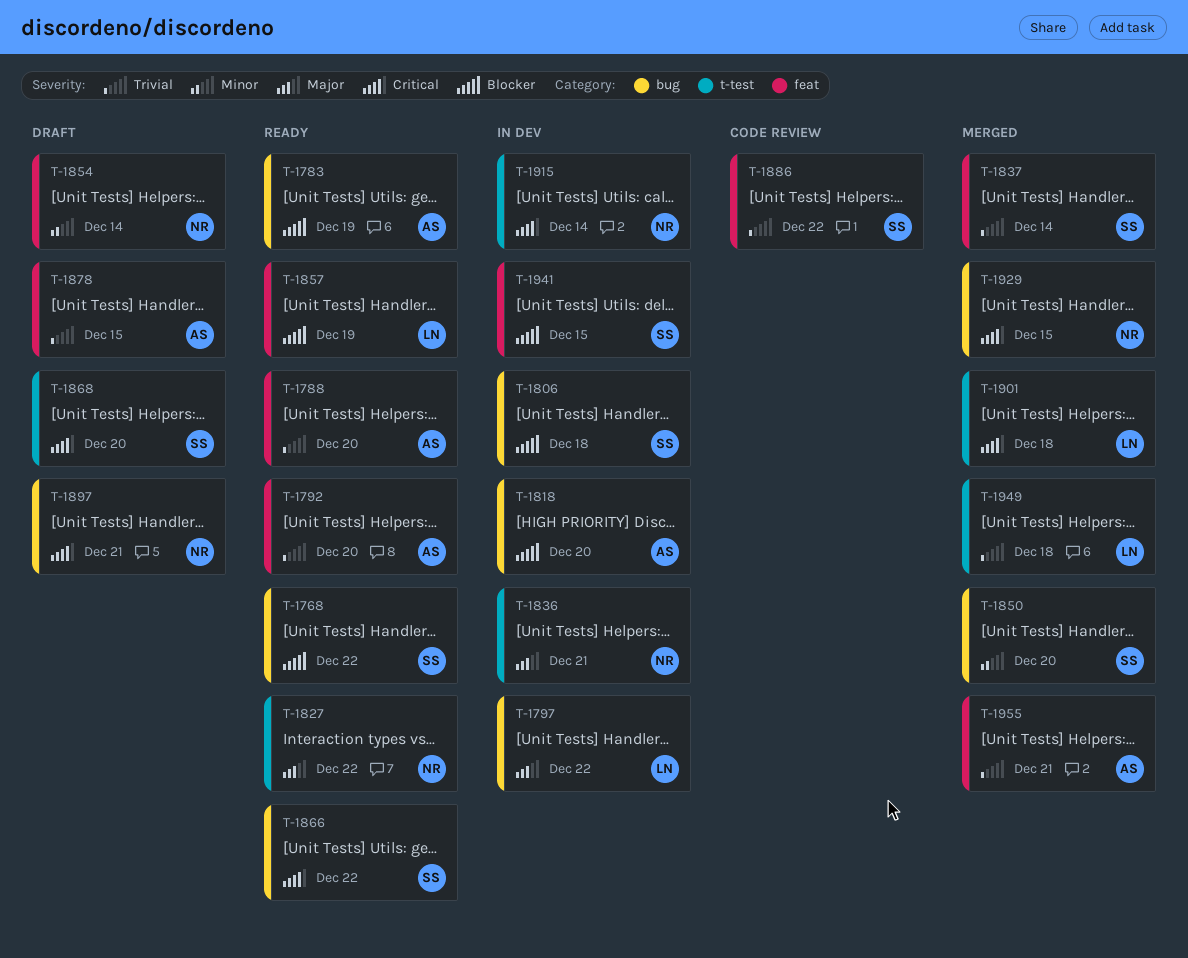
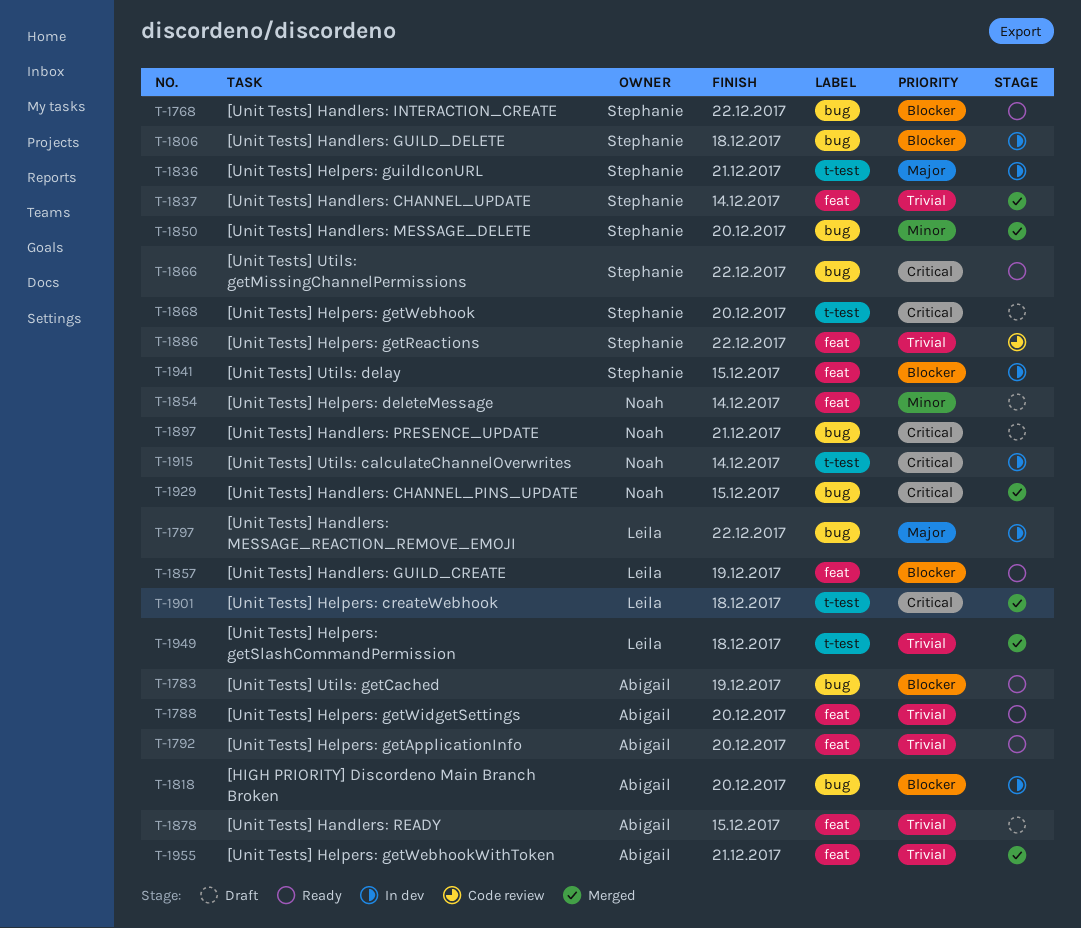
T-1827: present -> none
T-1836, owner: Noah -> Stephanie

